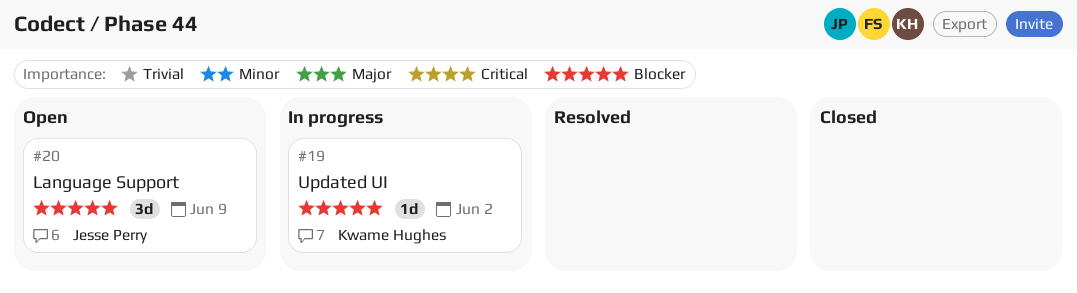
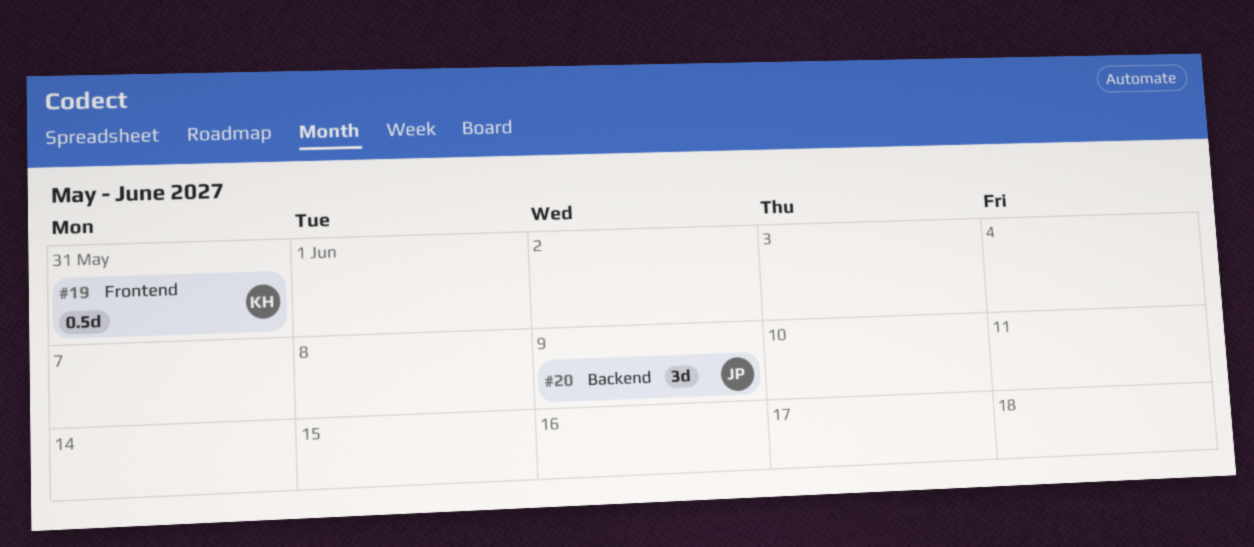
#19, estimate: 1d -> 0.5d
#19, due: Jun 2 -> May 31

